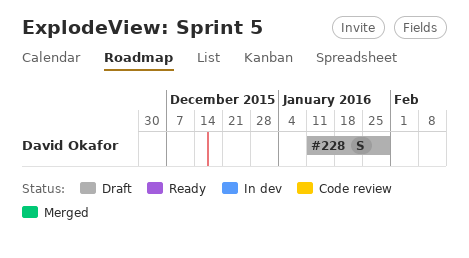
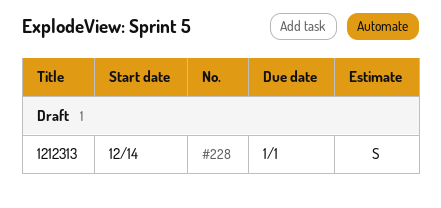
#228, start: Jan 11 -> Dec 14
#228, due: Jan 29 -> Jan 1

